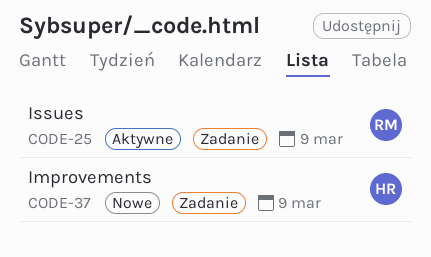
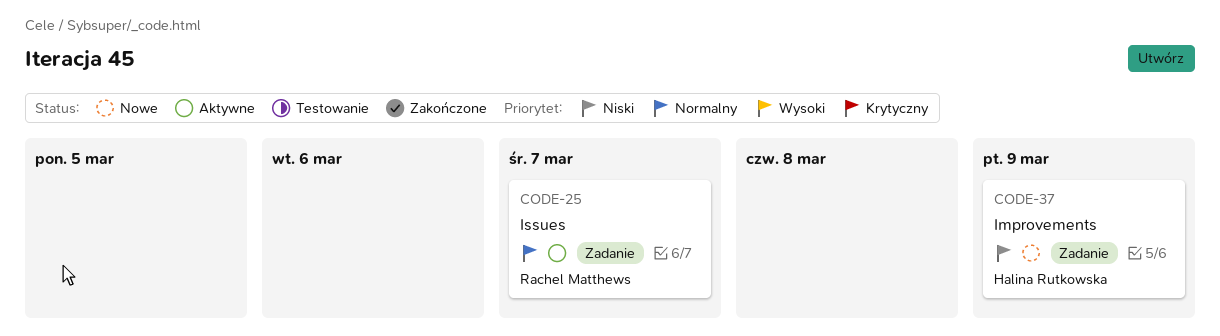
CODE-25, due: Mar 9 -> Mar 7

